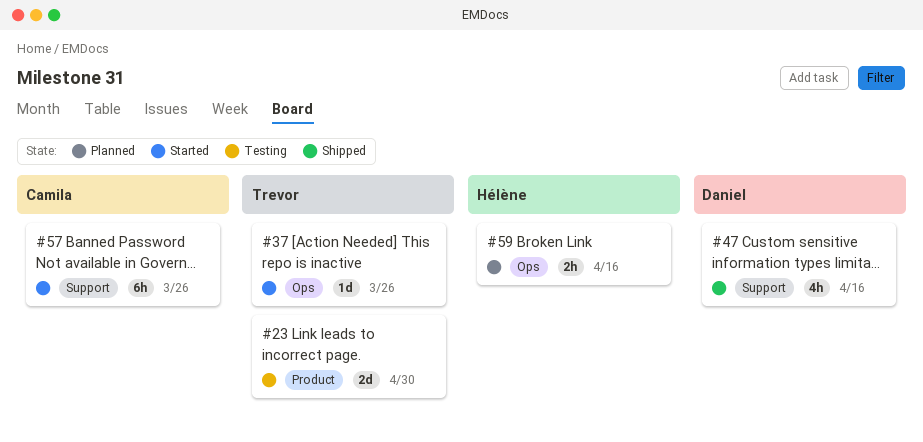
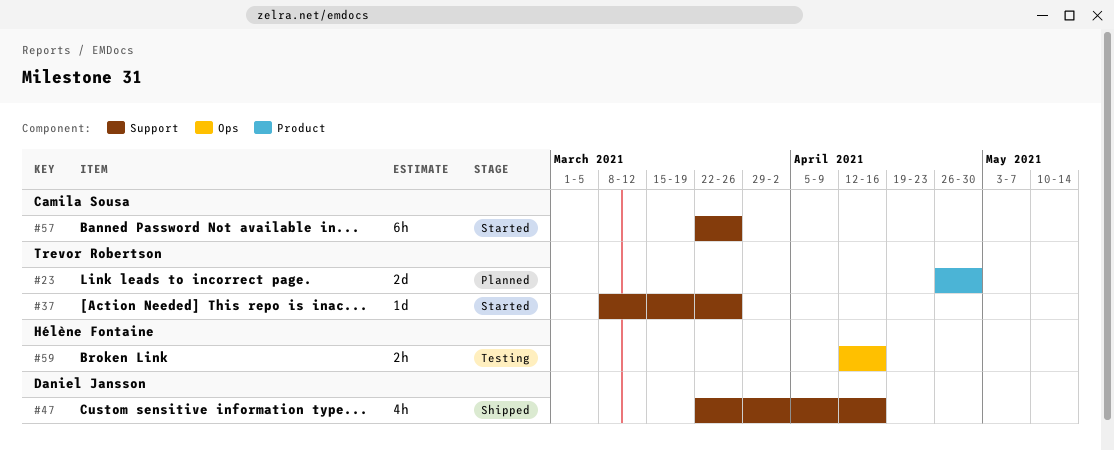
#23, status: Testing -> Planned
#37, label: Ops -> Support
#59, status: Planned -> Testing

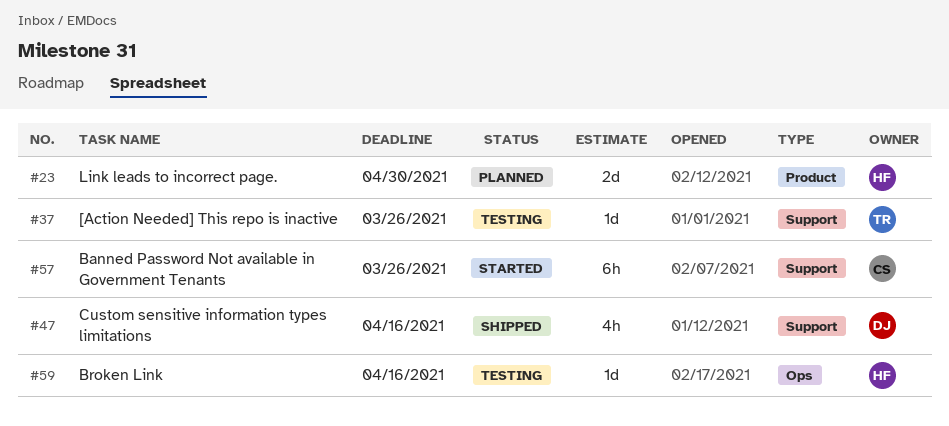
#23, owner: Trevor Robertson -> Hélène Fontaine
#37, status: Started -> Testing
#59, estimate: 2h -> 1d

